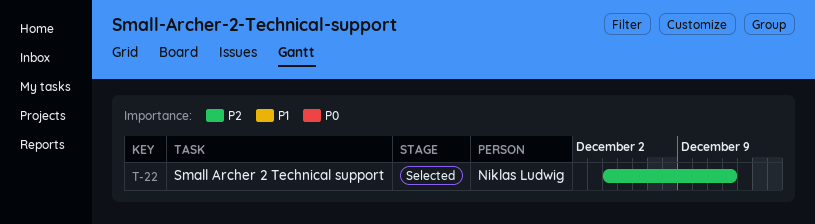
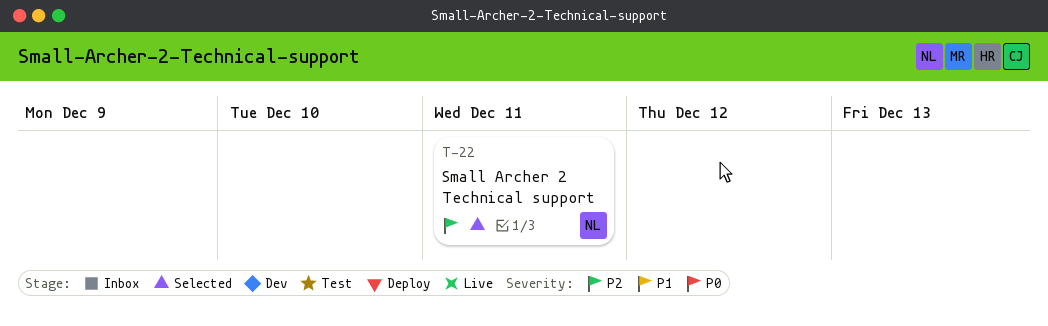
T-22, due: Dec 12 -> Dec 11

